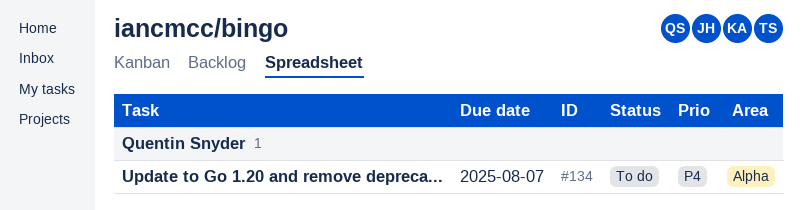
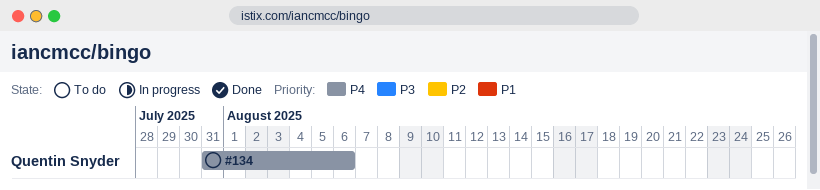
#134, due: Aug 7 -> Aug 6

